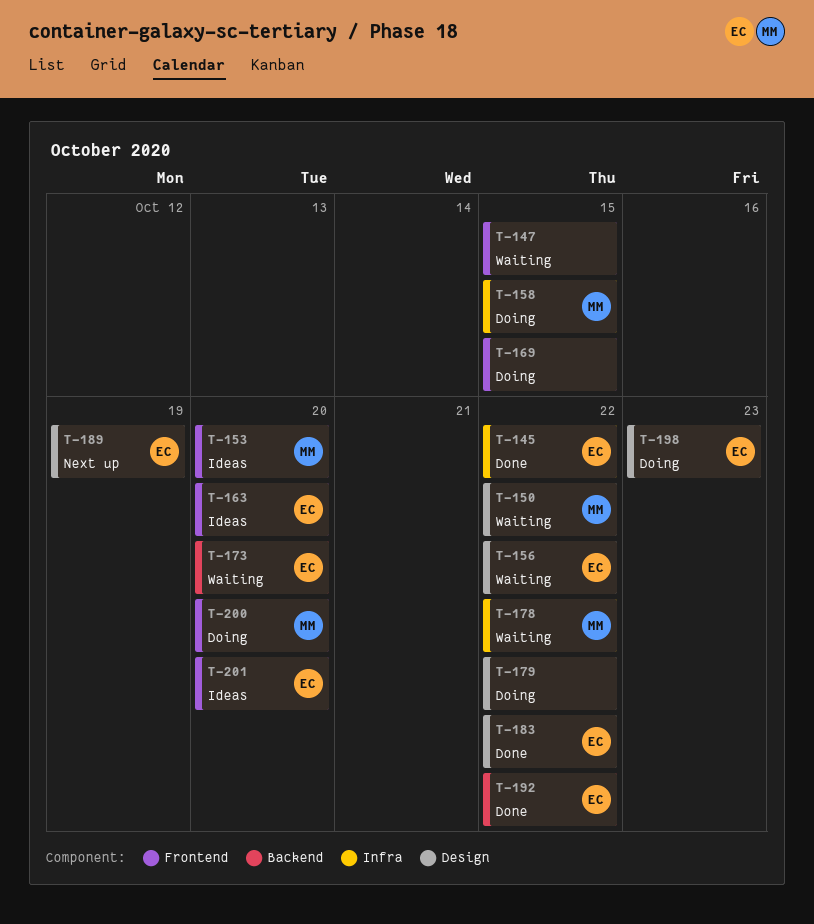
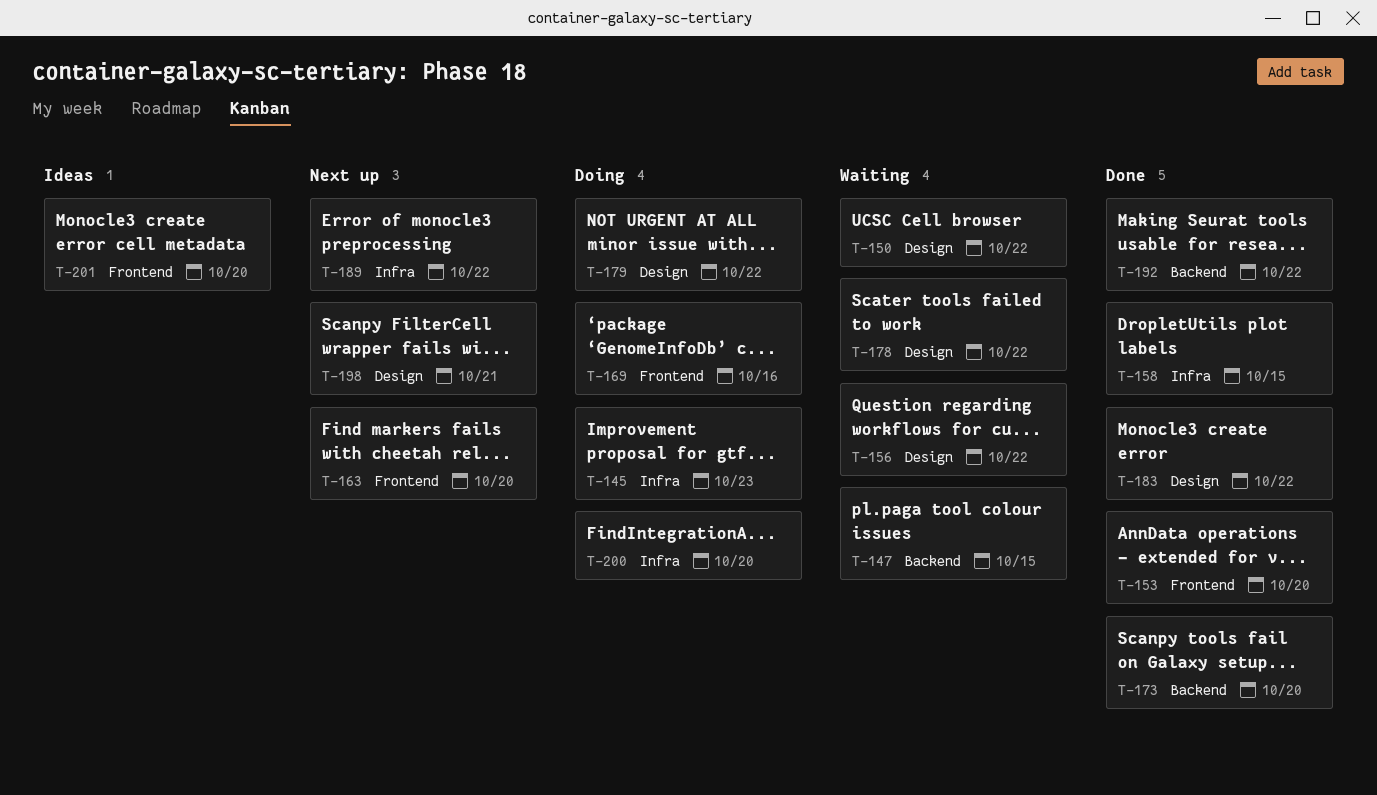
T-145, status: Done -> Doing
T-145, due: Oct 22 -> Oct 23
T-147, label: Frontend -> Backend
T-153, status: Ideas -> Done
T-158, status: Doing -> Done
T-163, status: Ideas -> Next up
T-169, due: Oct 15 -> Oct 16
T-173, status: Waiting -> Done
T-178, label: Infra -> Design
T-189, label: Design -> Infra
T-189, due: Oct 19 -> Oct 22
T-198, status: Doing -> Next up
T-198, due: Oct 23 -> Oct 21
T-200, label: Frontend -> Infra

